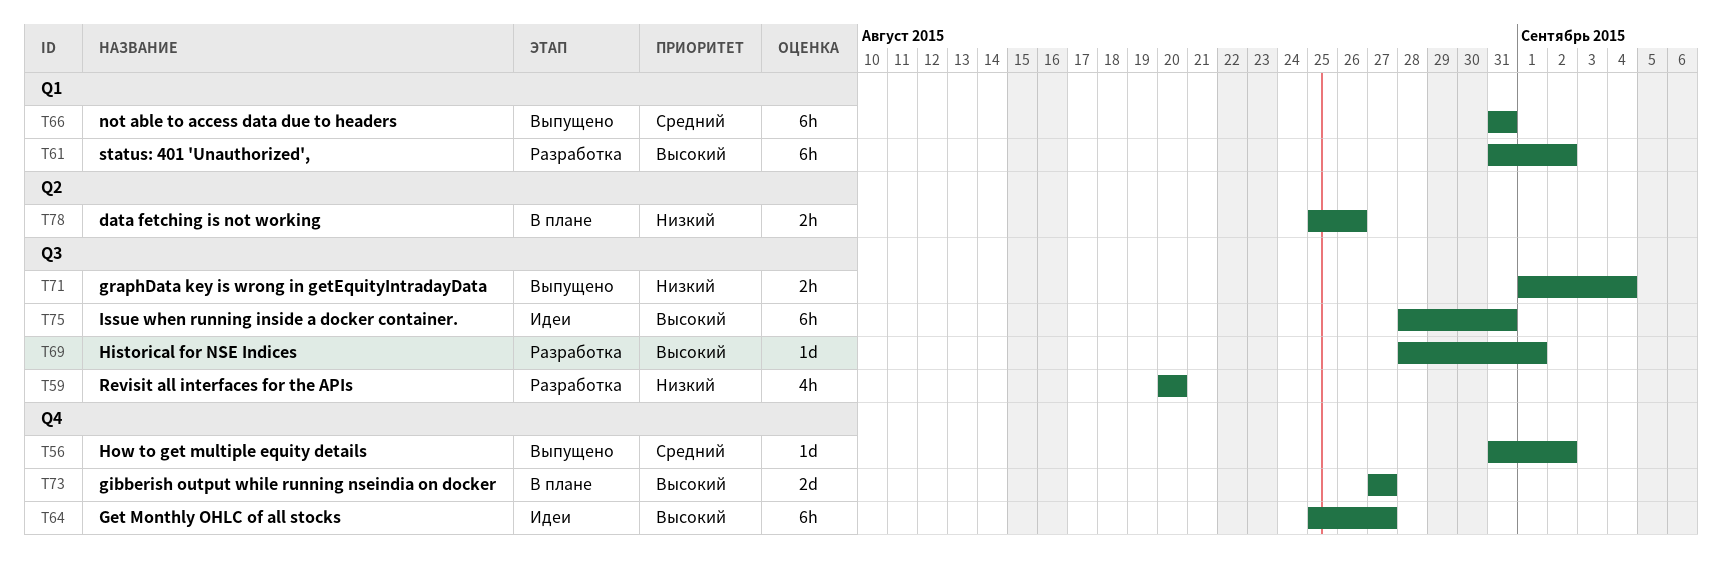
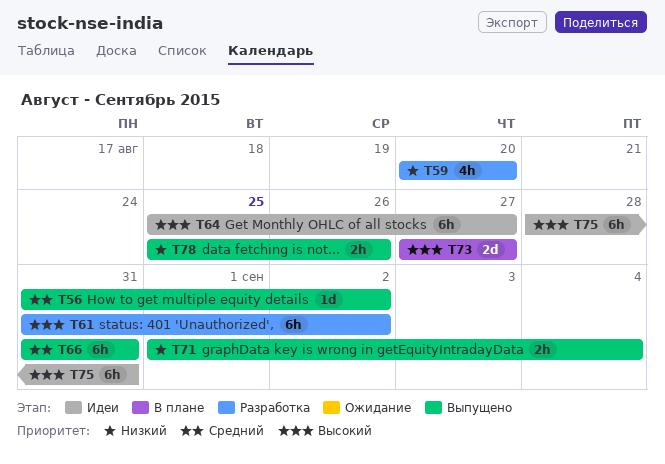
T69: present -> none
T78, status: В плане -> Выпущено

